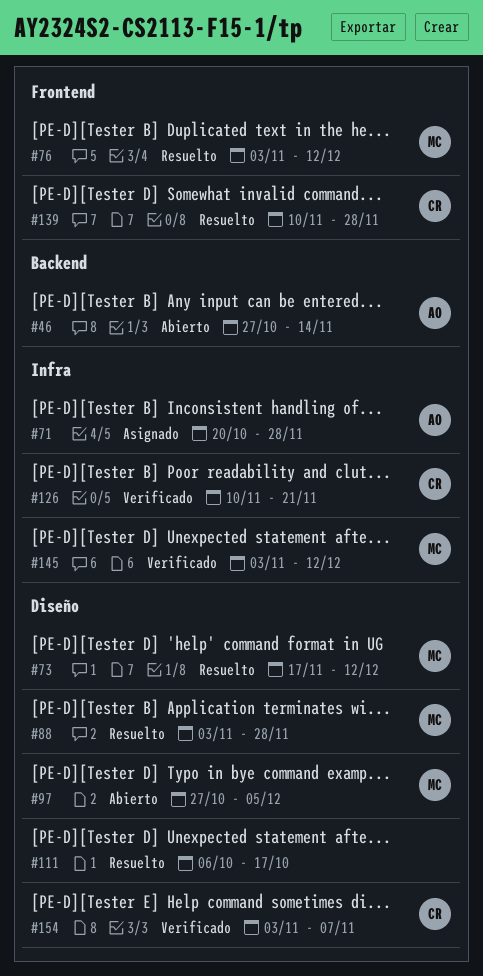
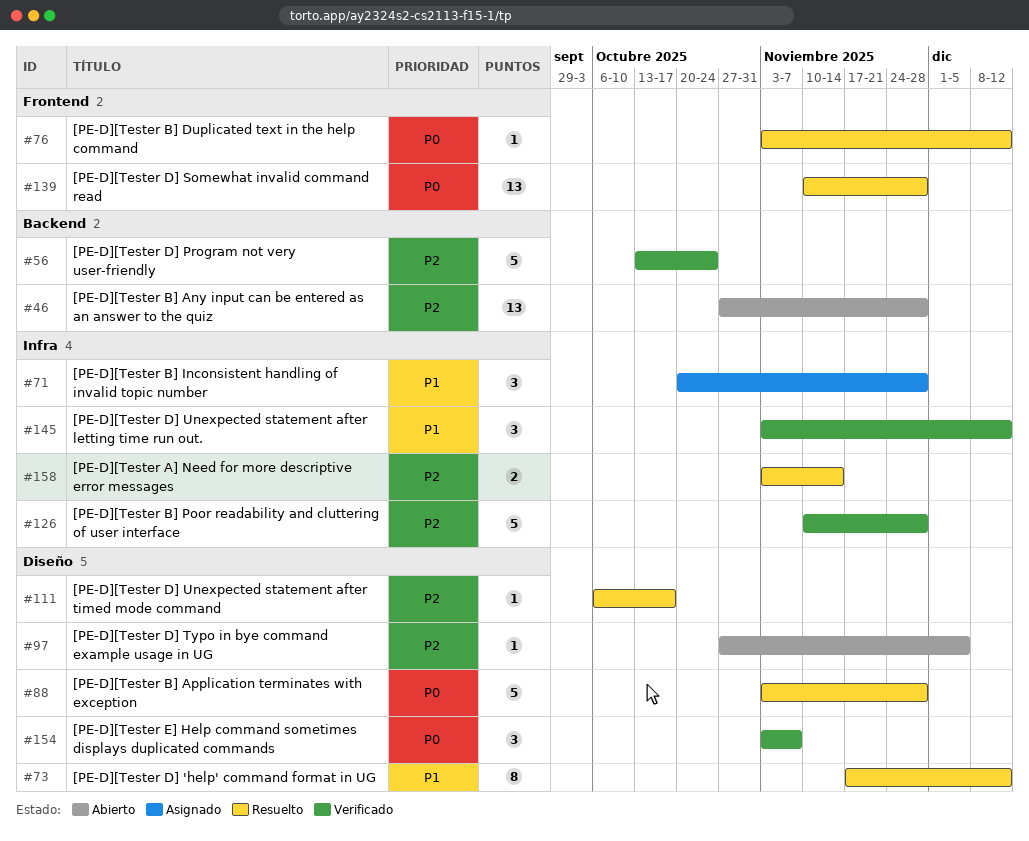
#46, due: Nov 14 -> Nov 28
#56: none -> present
#126, due: Nov 21 -> Nov 28
#158: none -> present

